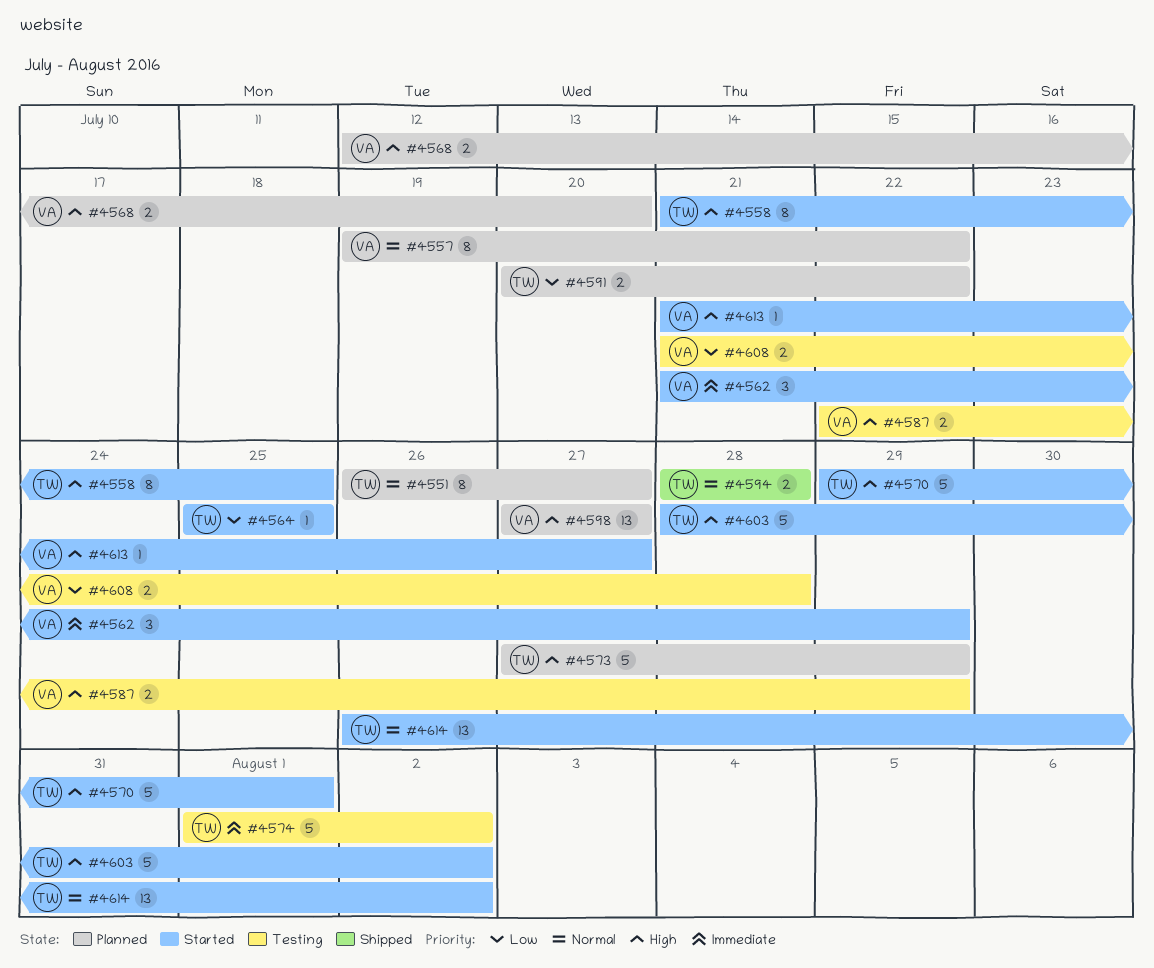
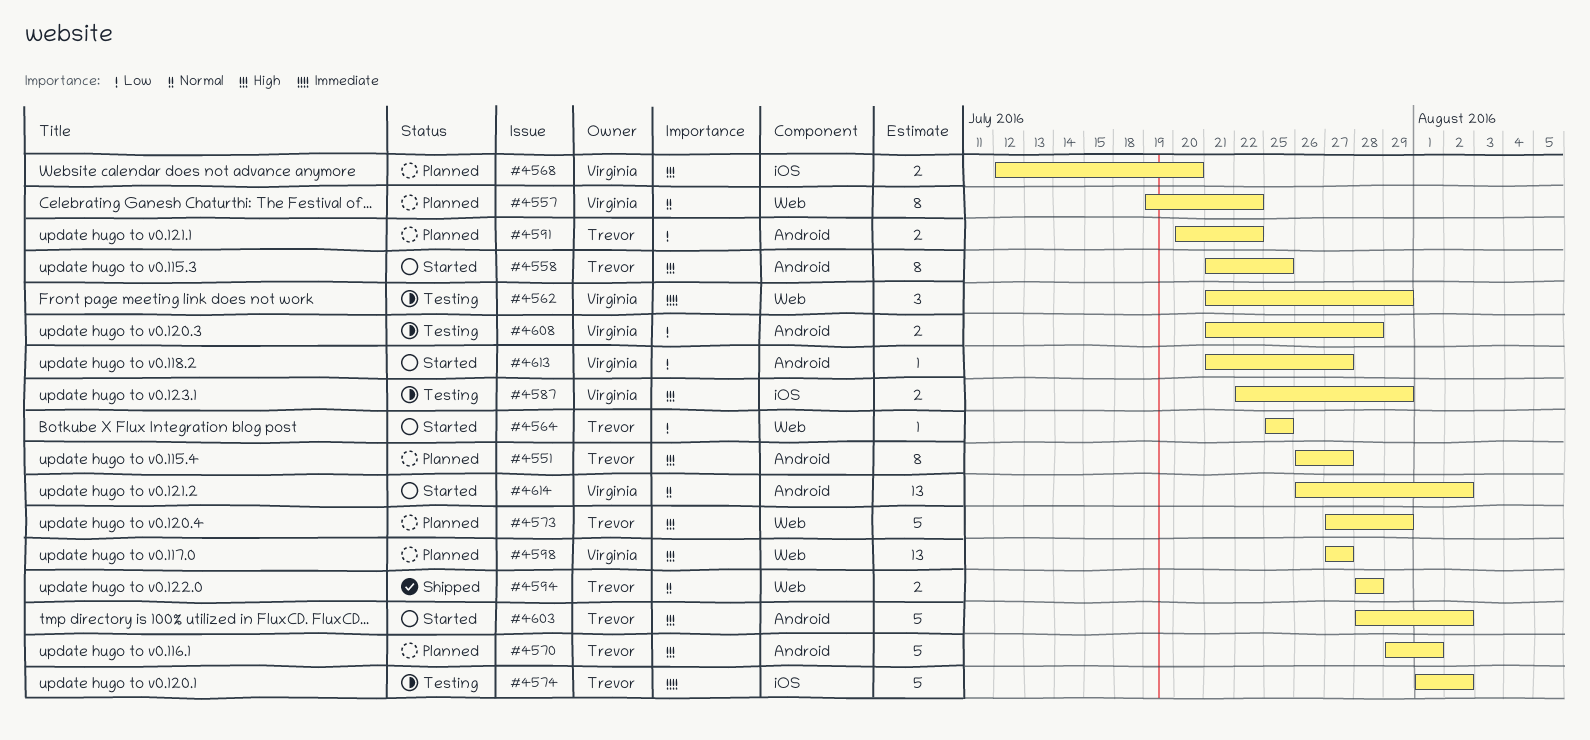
#4551, priority: Normal -> High
#4562, status: Started -> Testing
#4570, status: Started -> Planned
#4613, priority: High -> Low
#4614, owner: Trevor -> Virginia

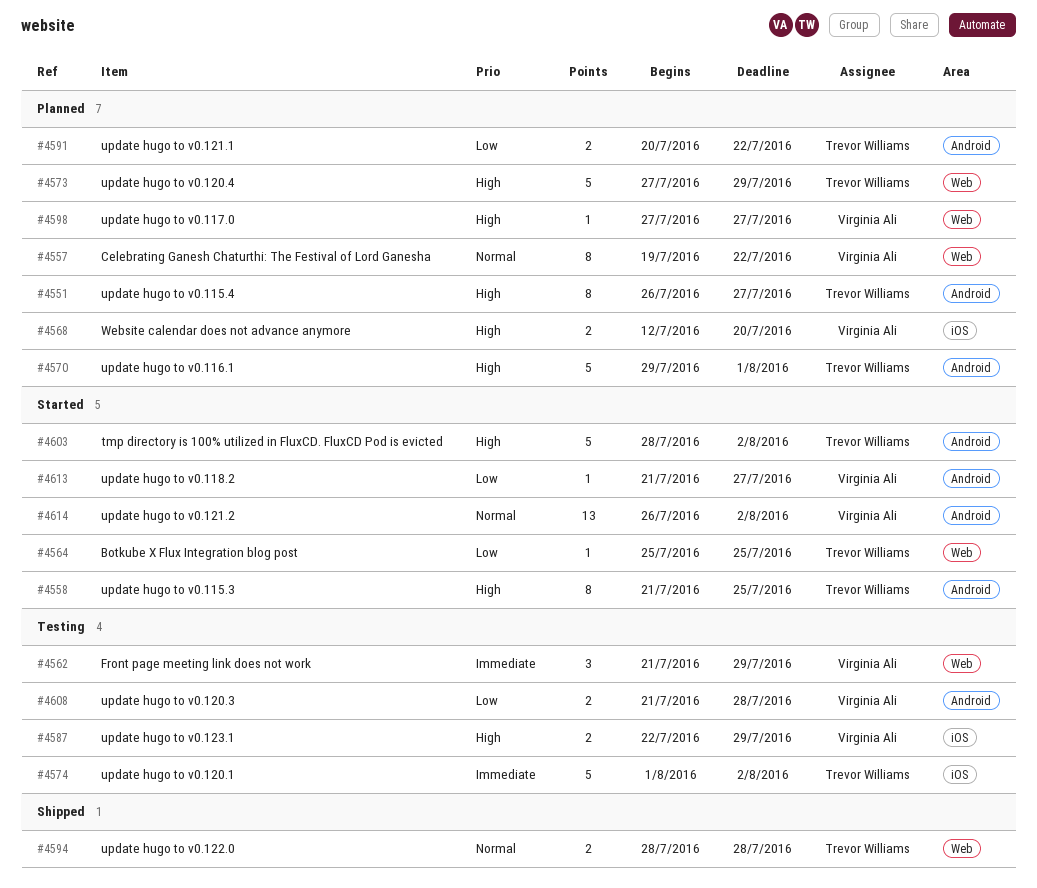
#4598, estimate: 13 -> 1

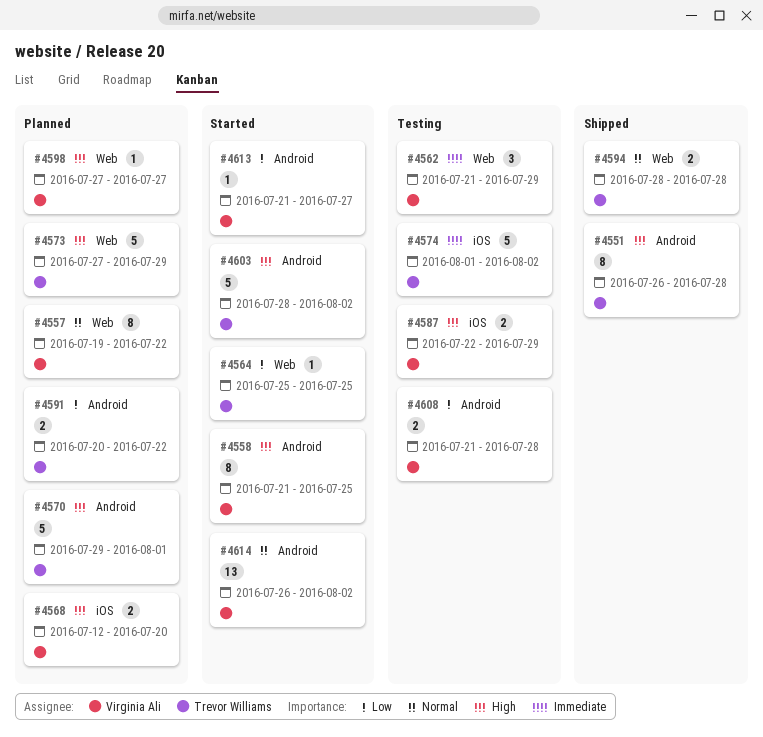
#4551, status: Planned -> Shipped
#4551, due: Jul 27 -> Jul 28
#4558, owner: Trevor Williams -> Virginia Ali

